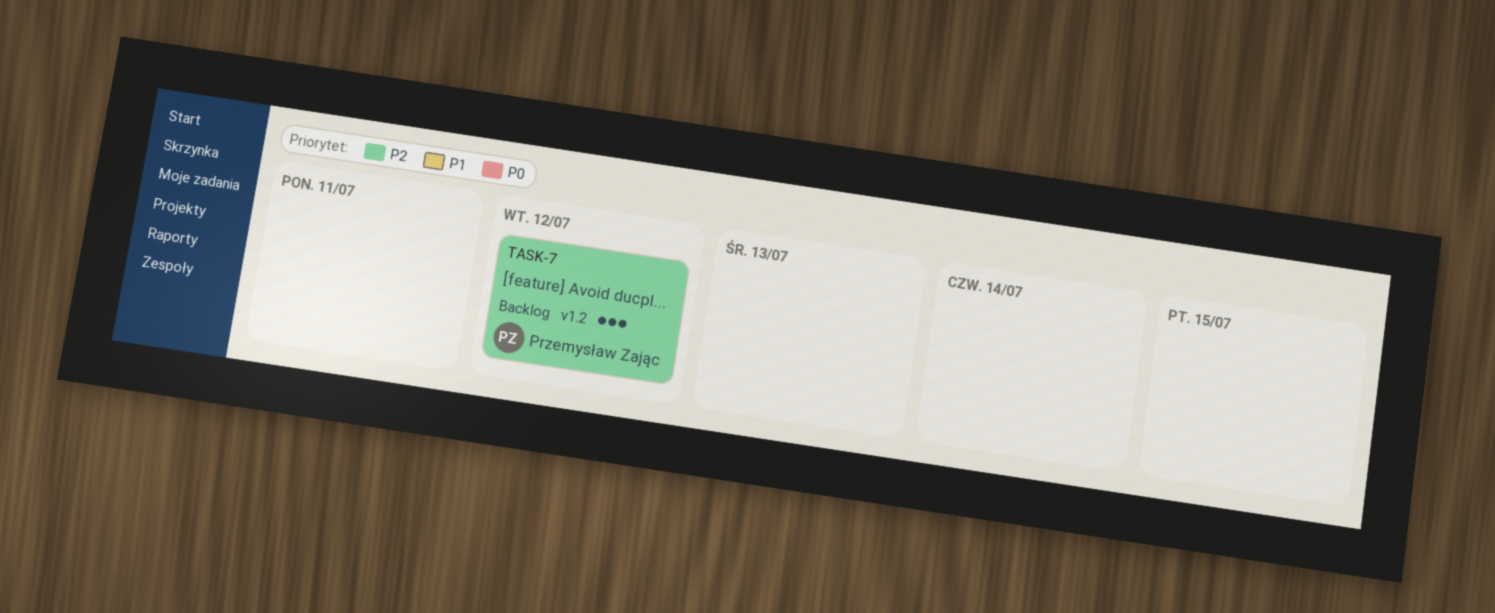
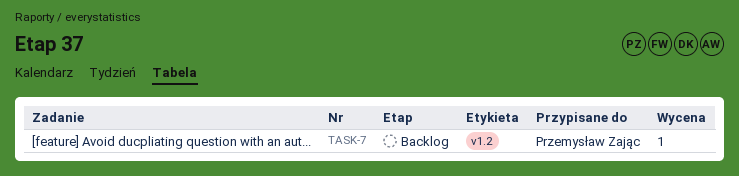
TASK-7, estimate: 3 -> 1

